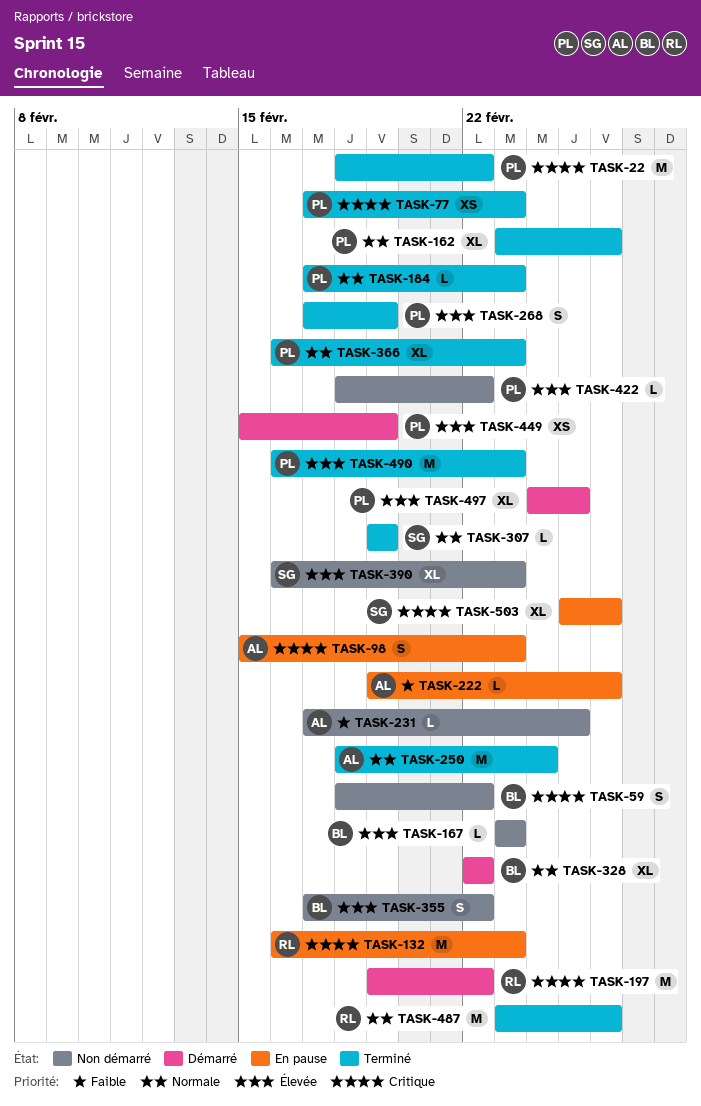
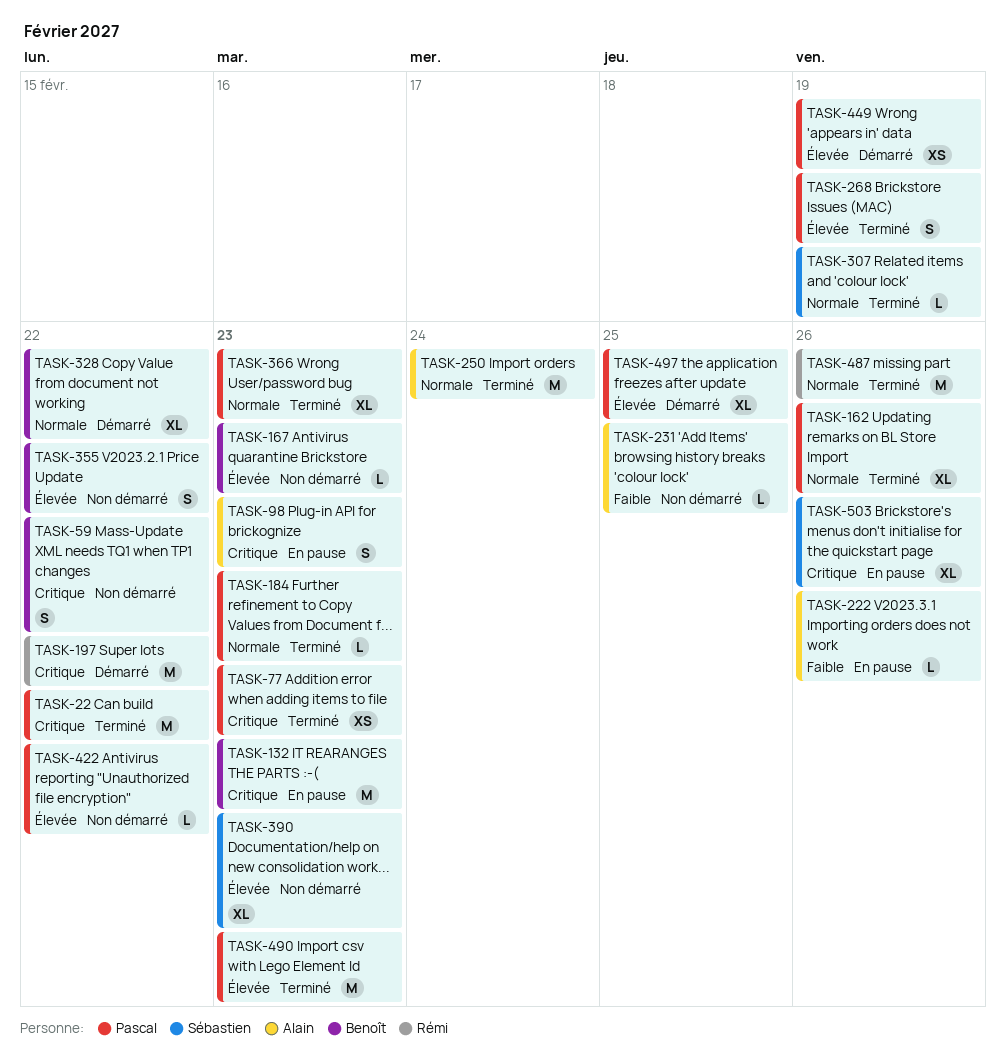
TASK-132, owner: Rémi -> Benoît

